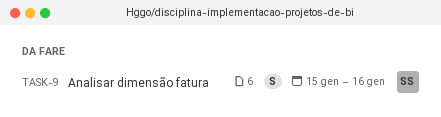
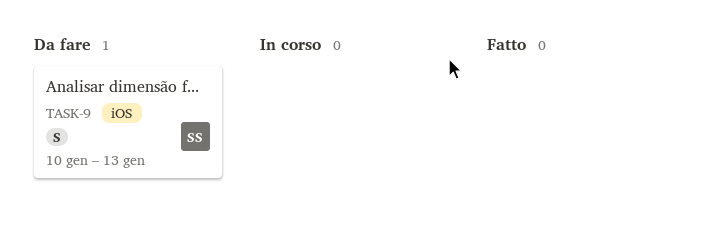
TASK-9, start: Jan 15 -> Jan 10
TASK-9, due: Jan 16 -> Jan 13

